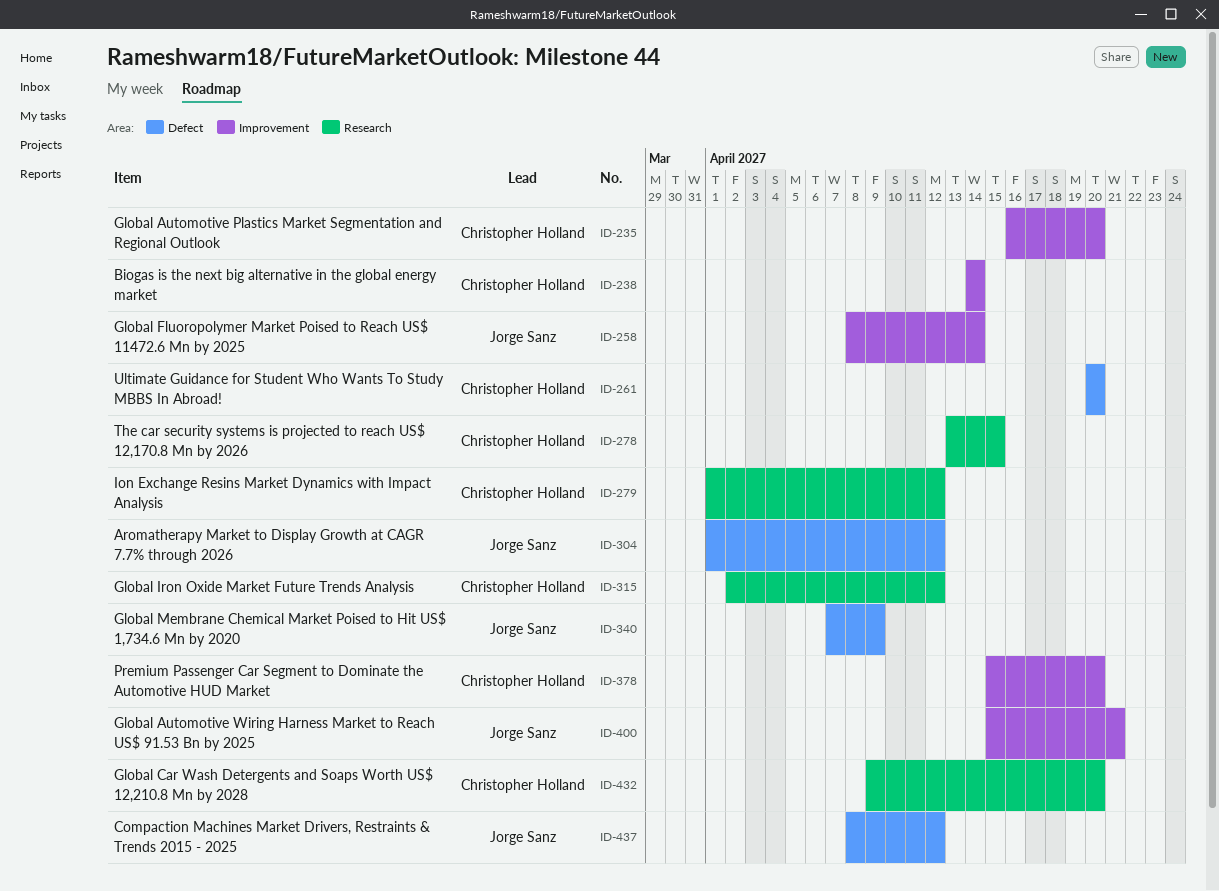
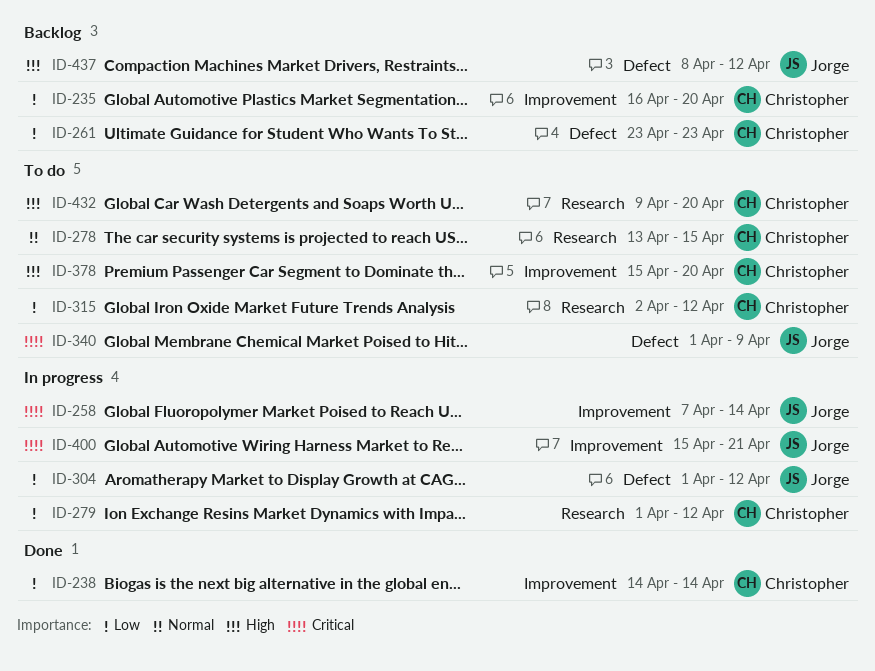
ID-258, start: Apr 8 -> Apr 7
ID-261, start: Apr 20 -> Apr 23
ID-261, due: Apr 20 -> Apr 23
ID-340, start: Apr 7 -> Apr 1

